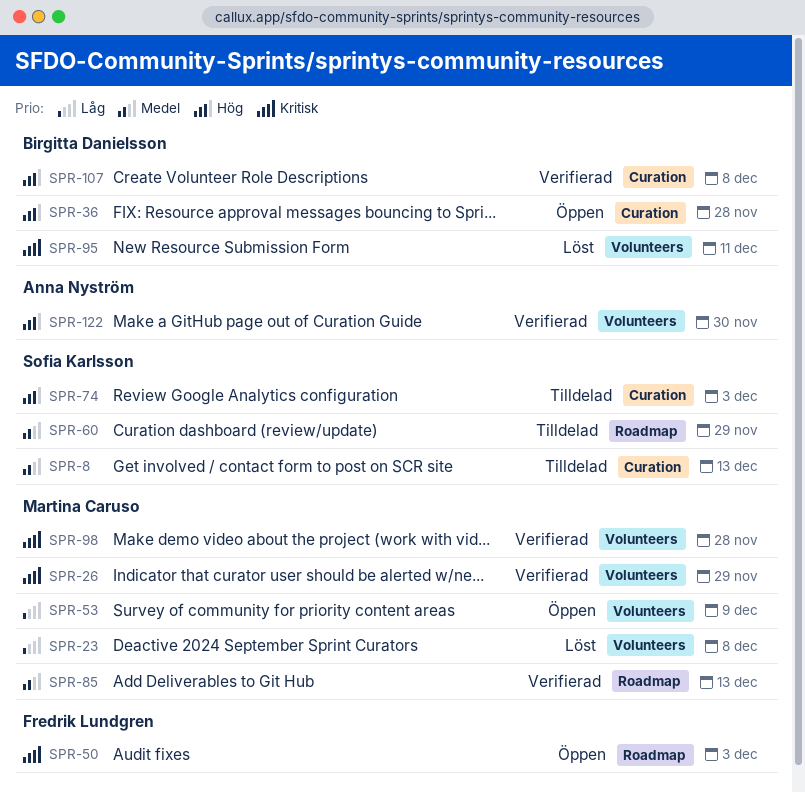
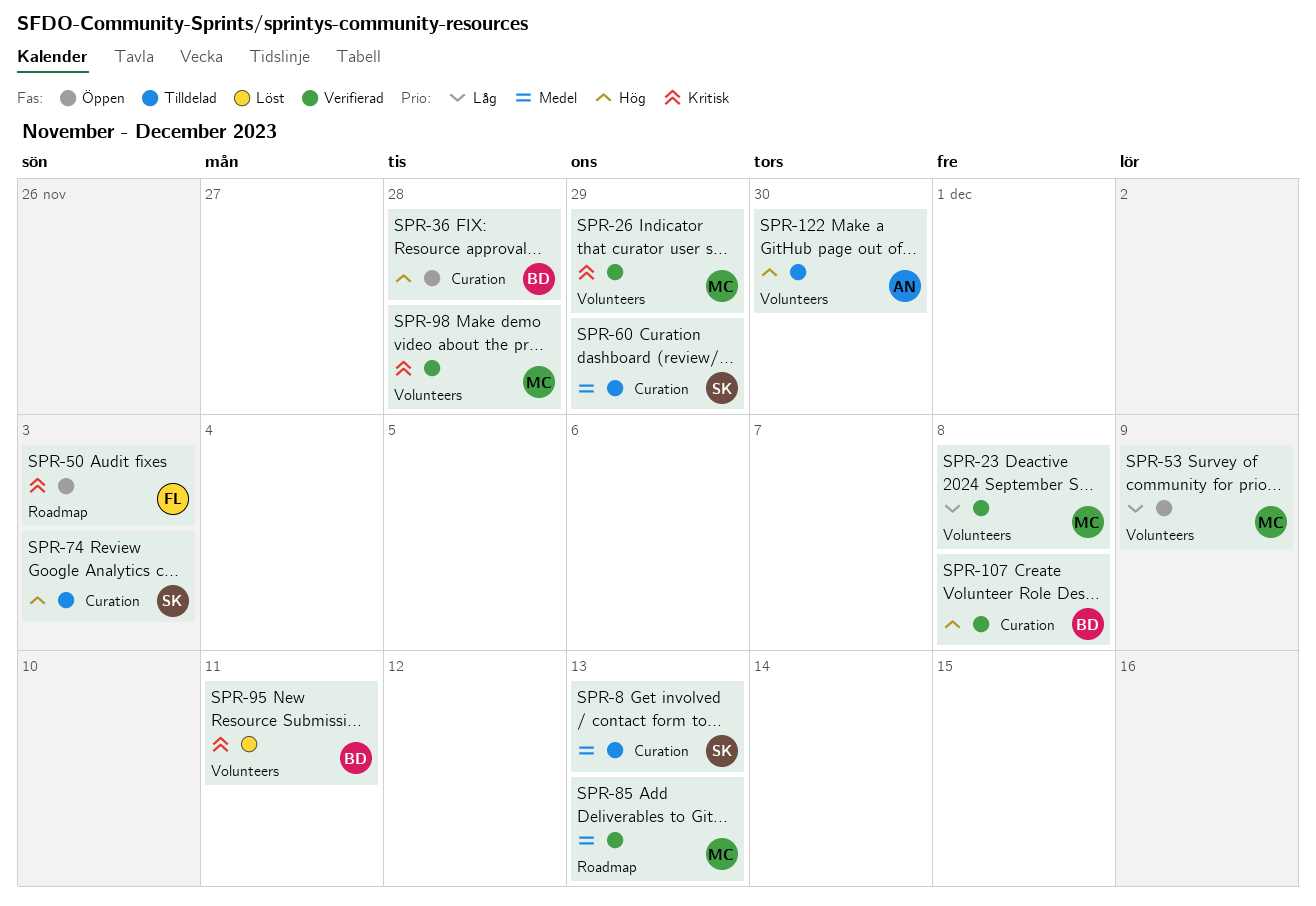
SPR-23, status: Löst -> Verifierad
SPR-60, label: Roadmap -> Curation
SPR-122, status: Verifierad -> Tilldelad

